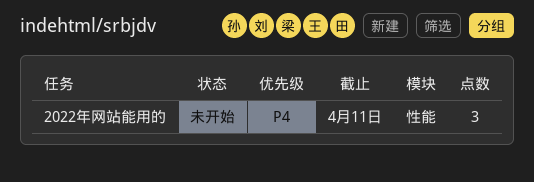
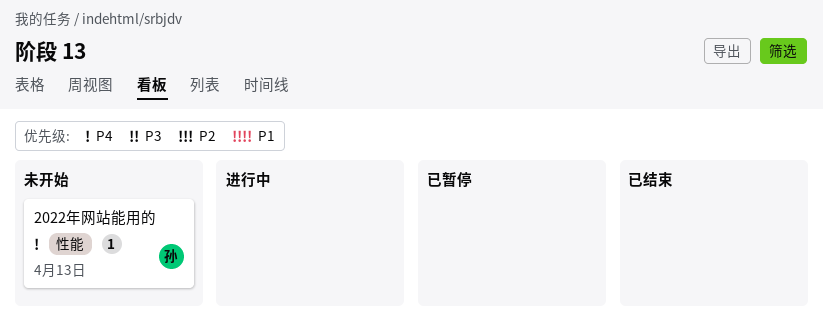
2022年网站能用的, estimate: 3 -> 1
2022年网站能用的, due: Apr 11 -> Apr 13

